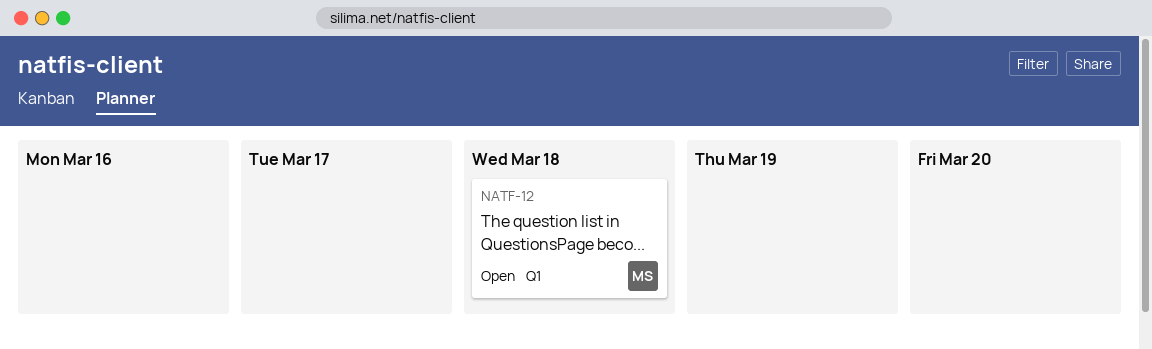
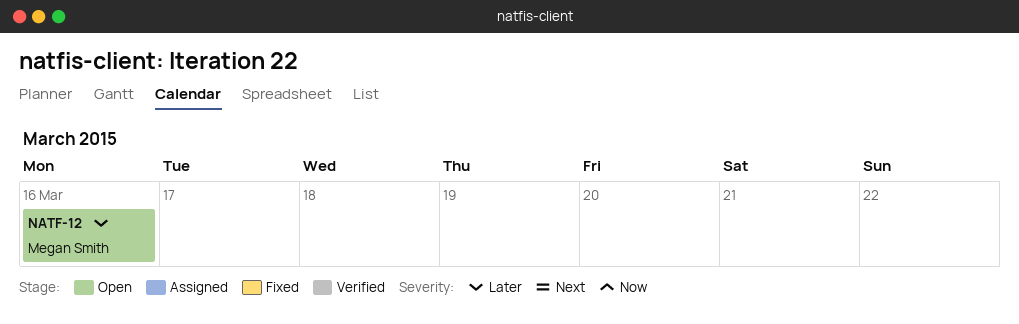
NATF-12, due: Mar 18 -> Mar 16

